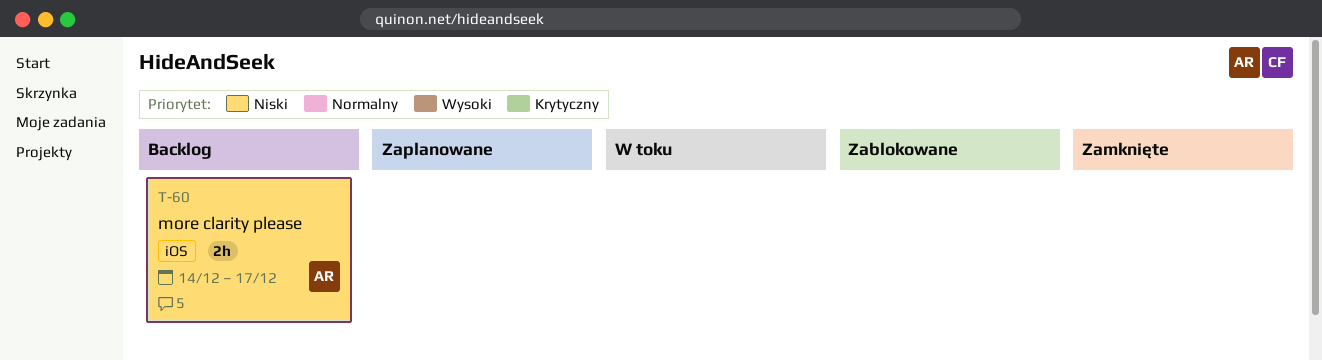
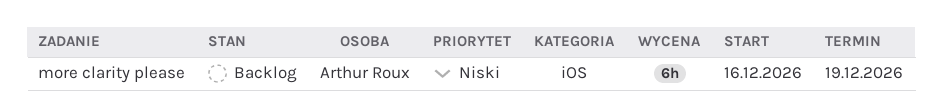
more clarity please, estimate: 2h -> 6h
more clarity please, start: Dec 14 -> Dec 16
more clarity please, due: Dec 17 -> Dec 19

